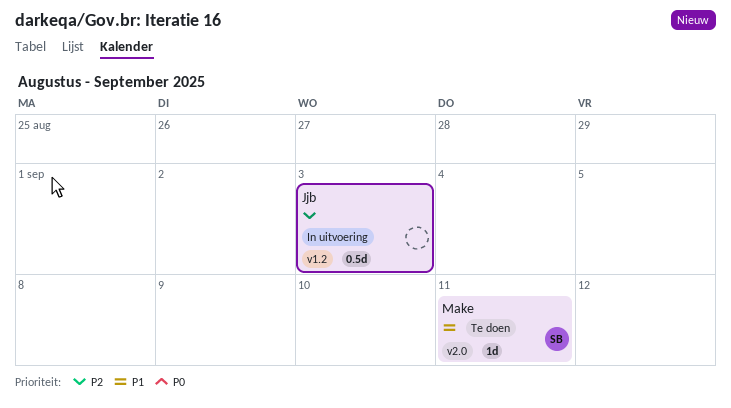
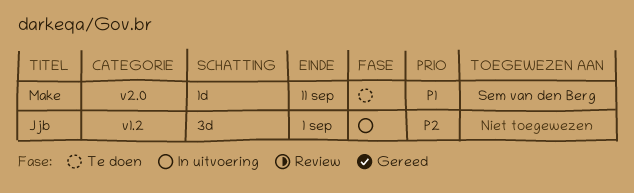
Jjb, estimate: 0.5d -> 3d
Jjb, due: Sep 3 -> Sep 1

